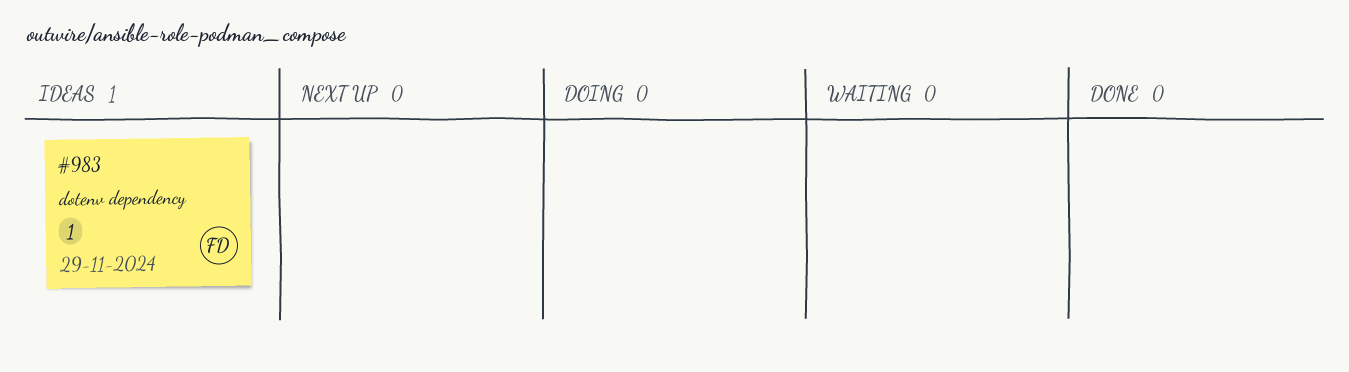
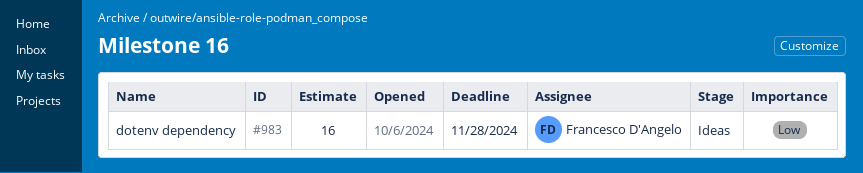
#983, estimate: 1 -> 16
#983, due: Nov 29 -> Nov 28

